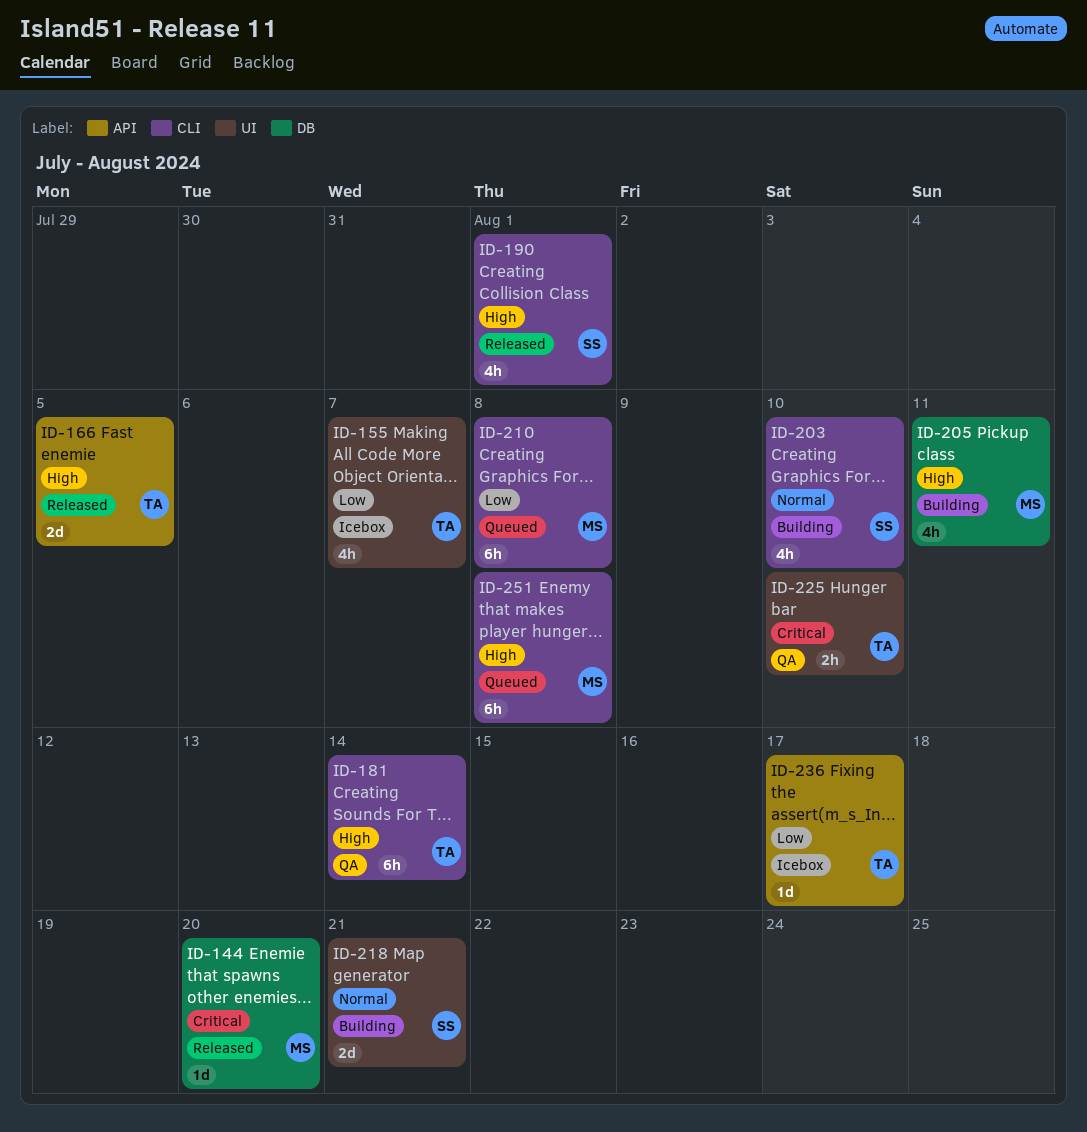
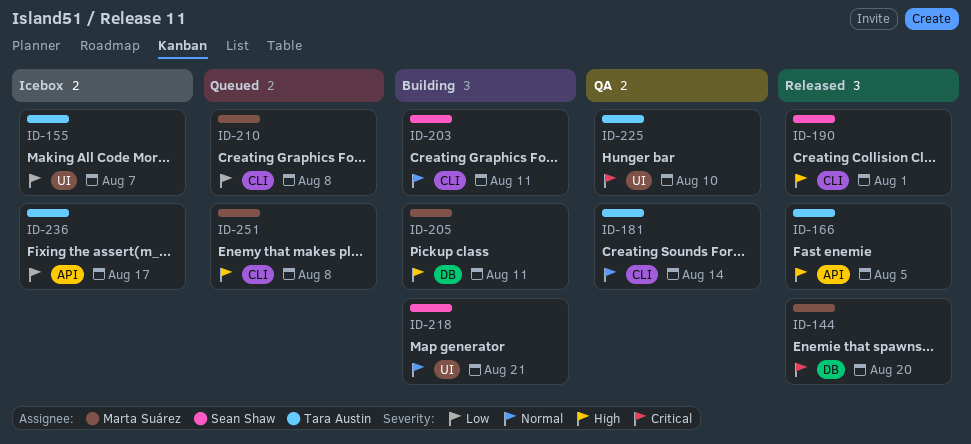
ID-181, priority: High -> Normal
ID-203, due: Aug 10 -> Aug 11

